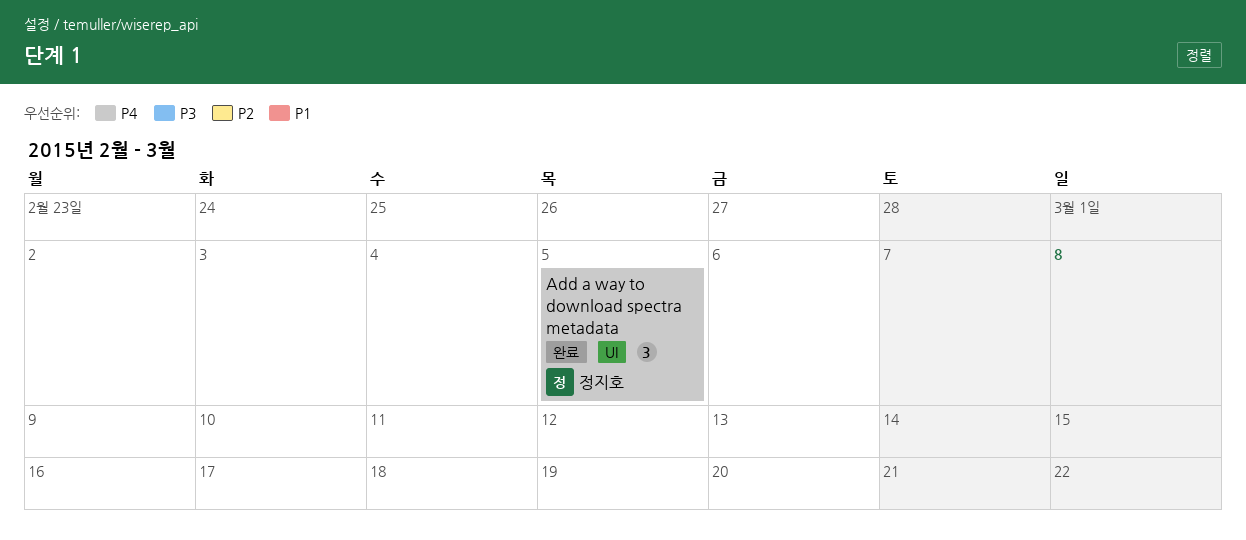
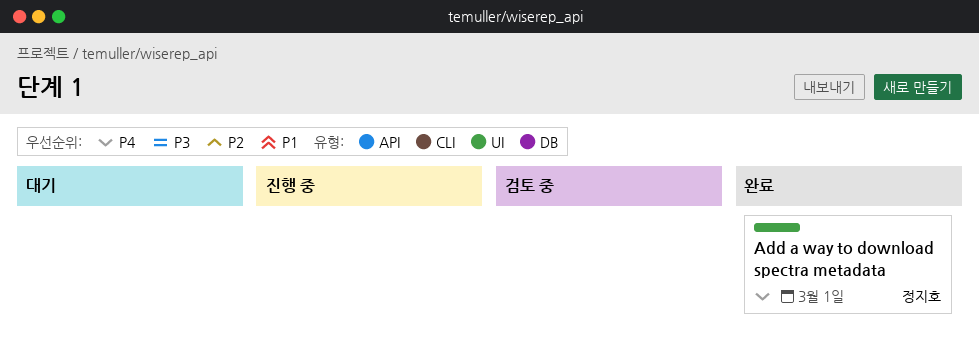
Add a way to download spectra metadata, due: Mar 5 -> Mar 1

